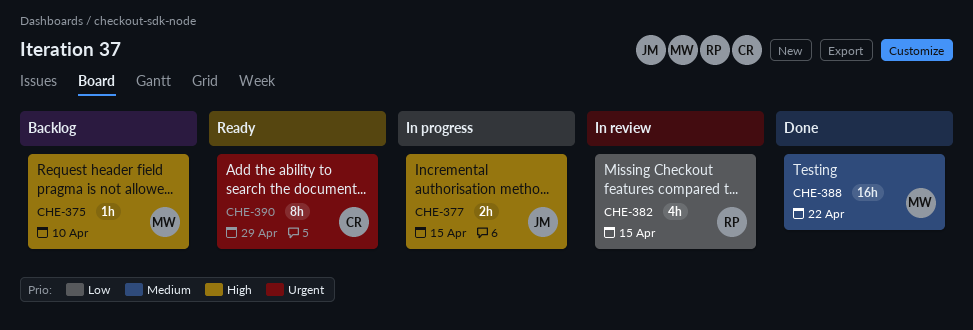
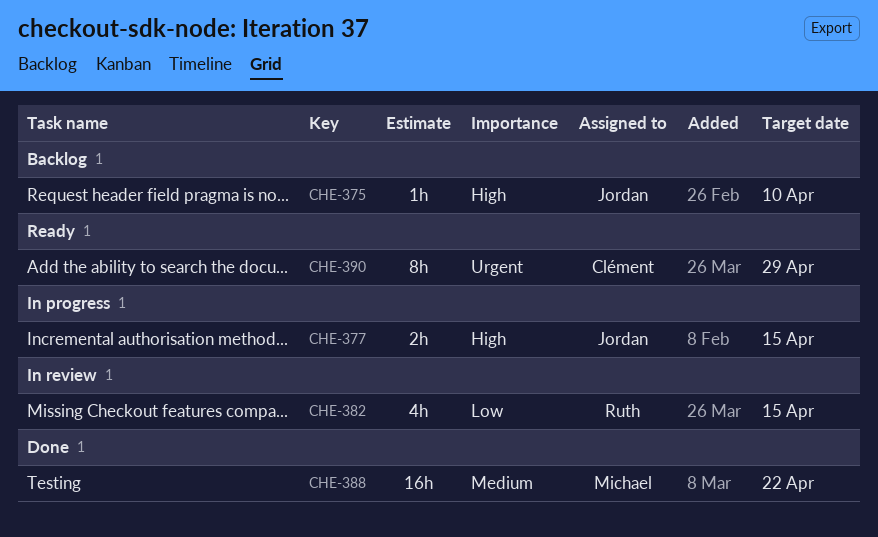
CHE-375, owner: Michael -> Jordan

